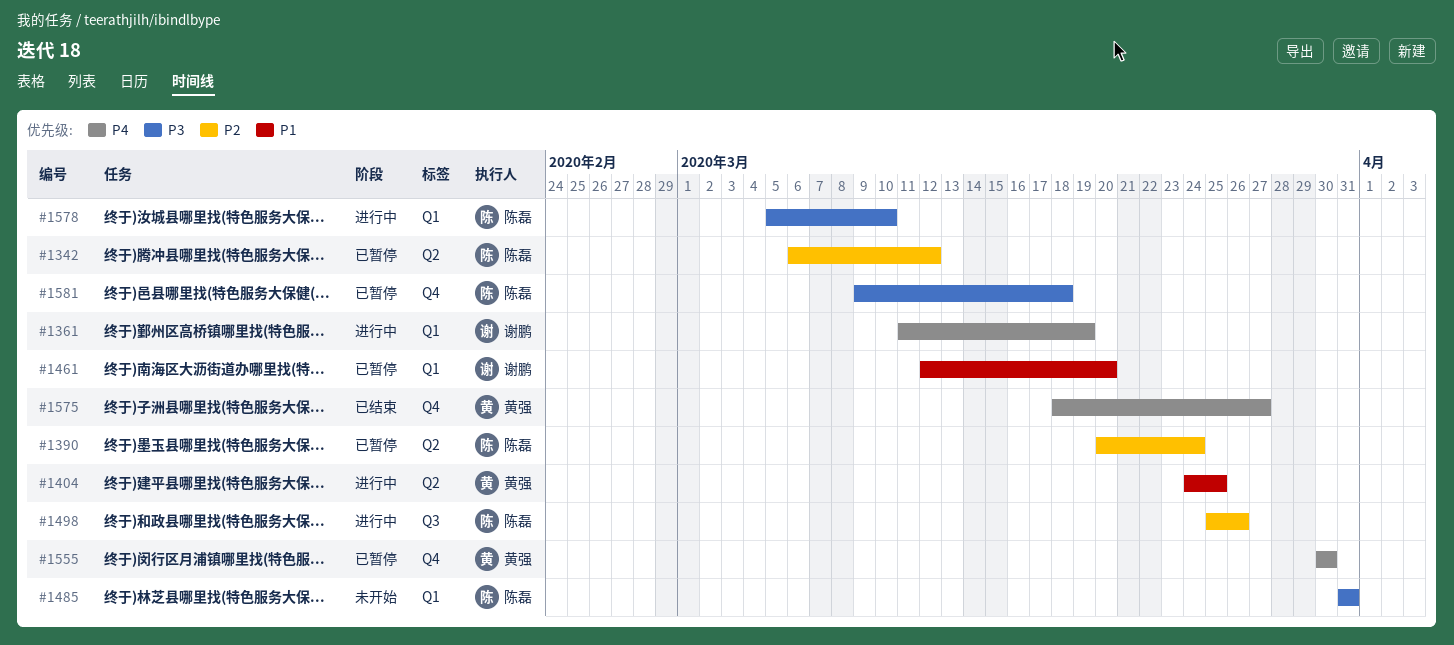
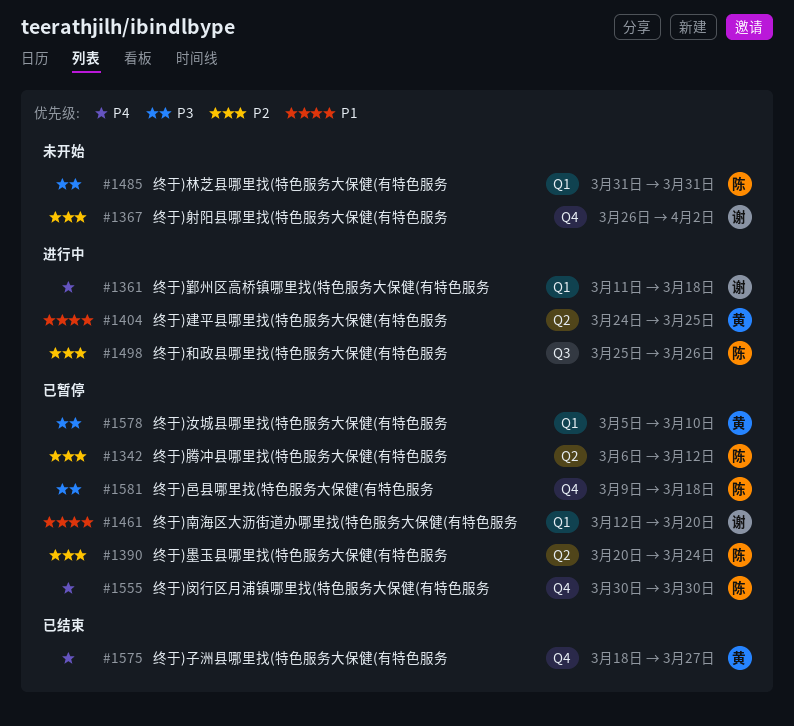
#1361, due: Mar 19 -> Mar 18
#1367: none -> present
#1555, owner: 黄强 -> 陈磊
#1578, status: 进行中 -> 已暂停
#1578, owner: 陈磊 -> 黄强

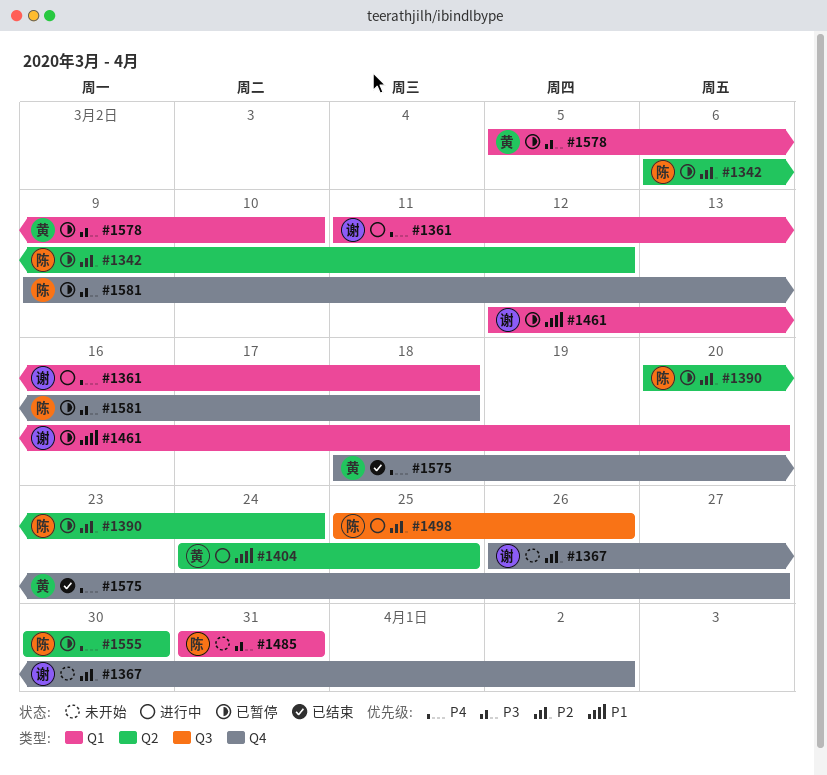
#1555, label: Q4 -> Q2

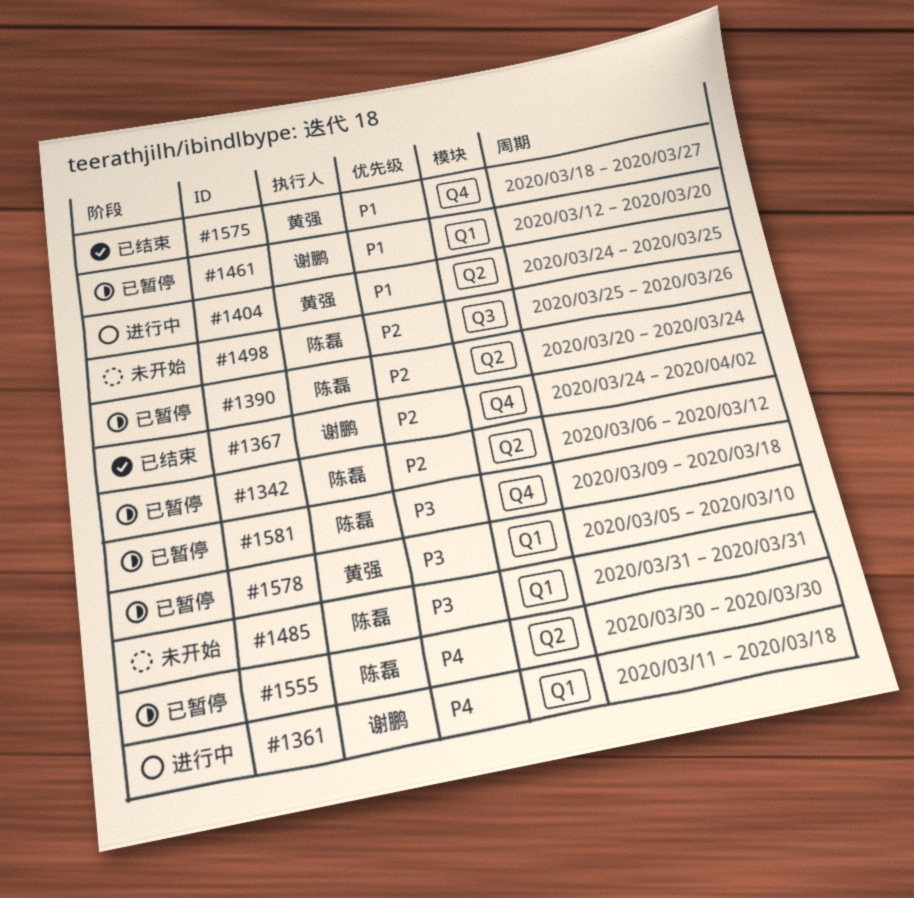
#1367, status: 未开始 -> 已结束
#1367, start: Mar 26 -> Mar 24
#1498, status: 进行中 -> 未开始
#1575, priority: P4 -> P1

